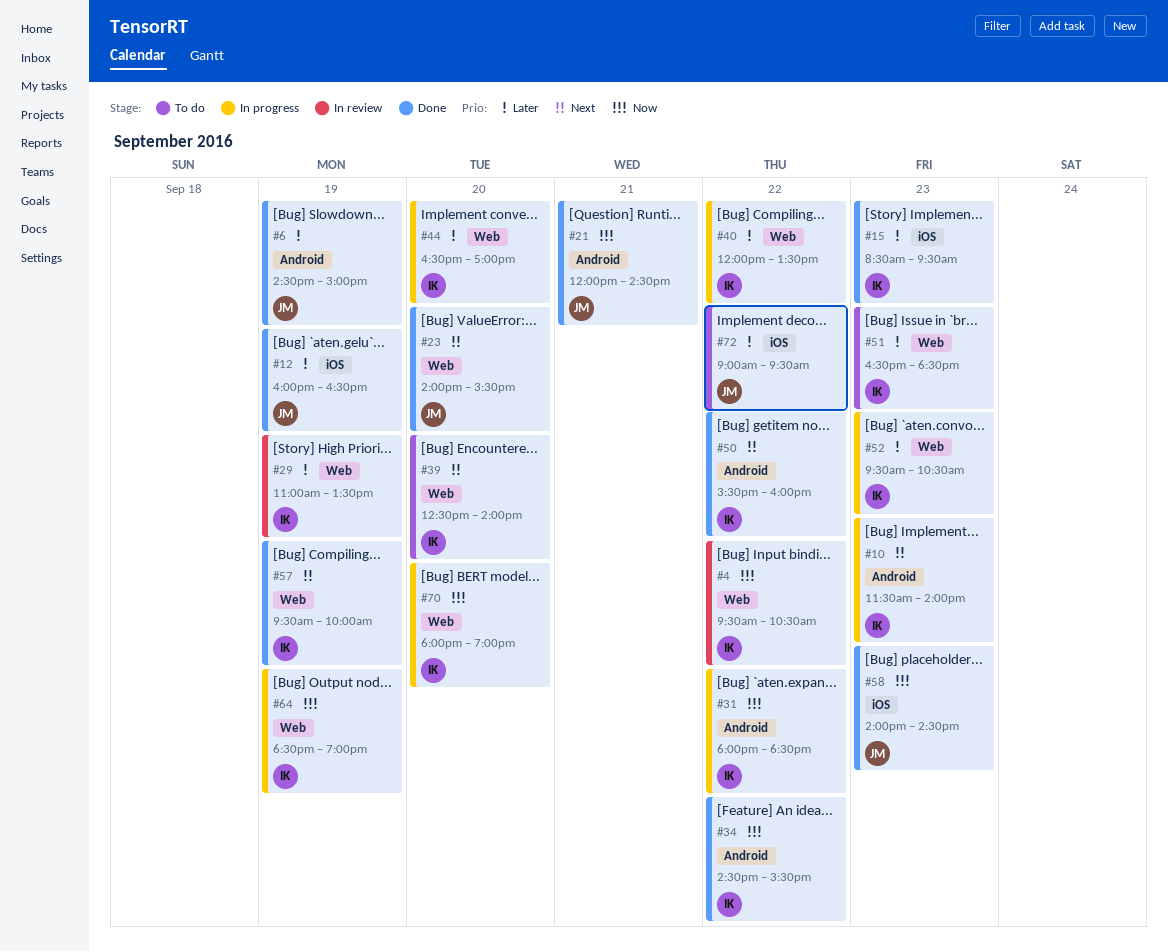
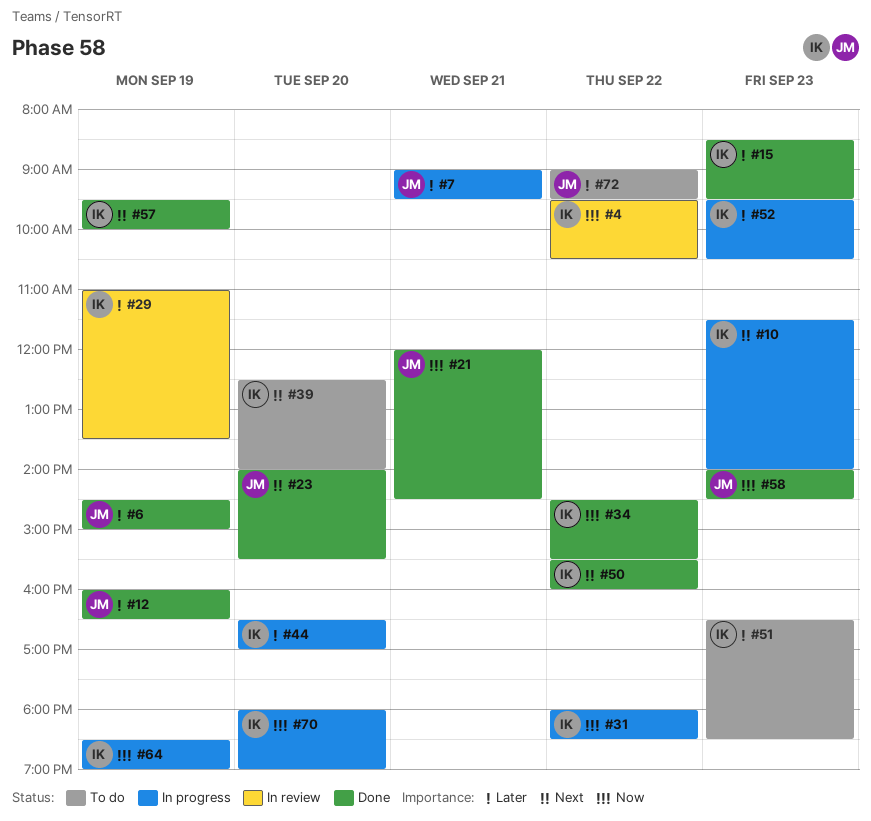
#7: none -> present
#40: present -> none

